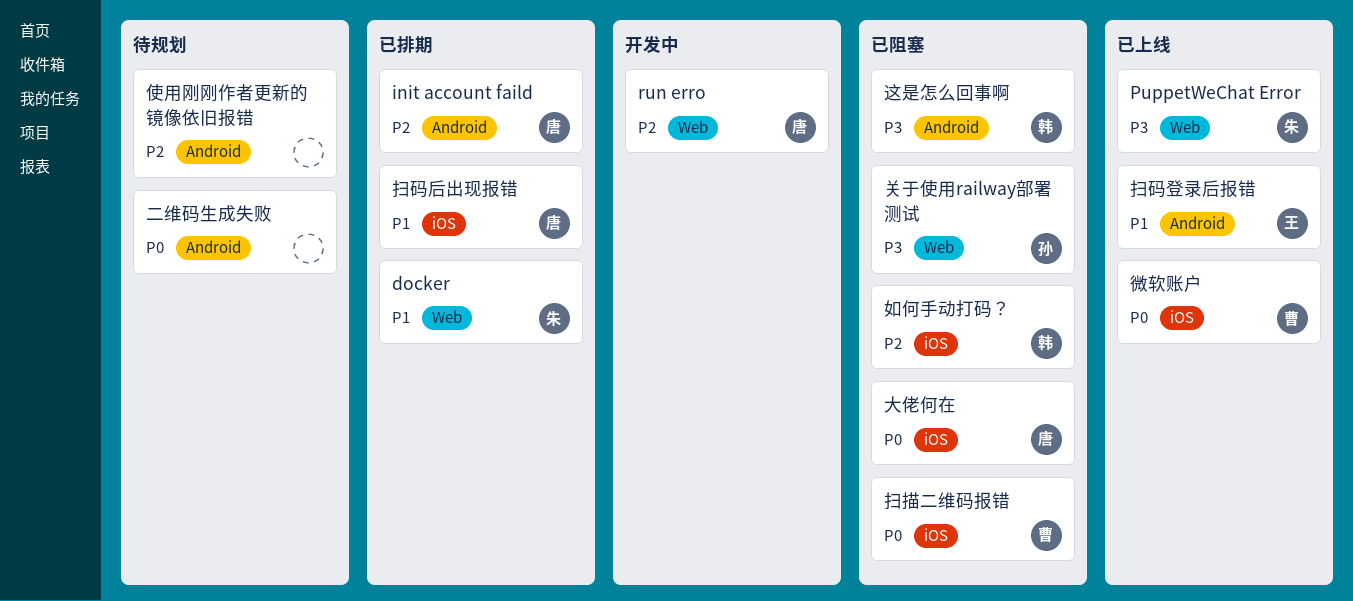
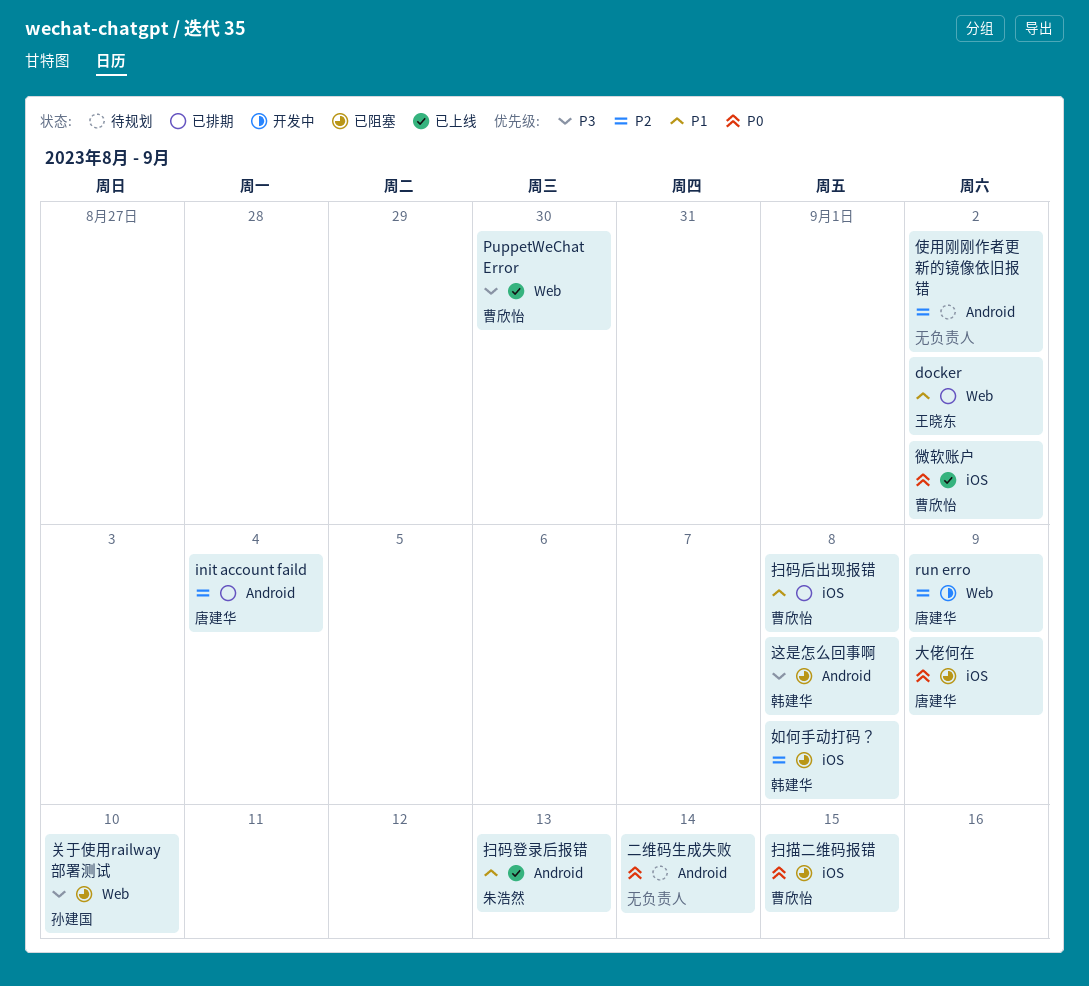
docker, owner: 朱浩然 -> 王晓东
PuppetWeChat Error, owner: 朱浩然 -> 曹欣怡
扫码后出现报错, owner: 唐建华 -> 曹欣怡
扫码登录后报错, owner: 王晓东 -> 朱浩然

